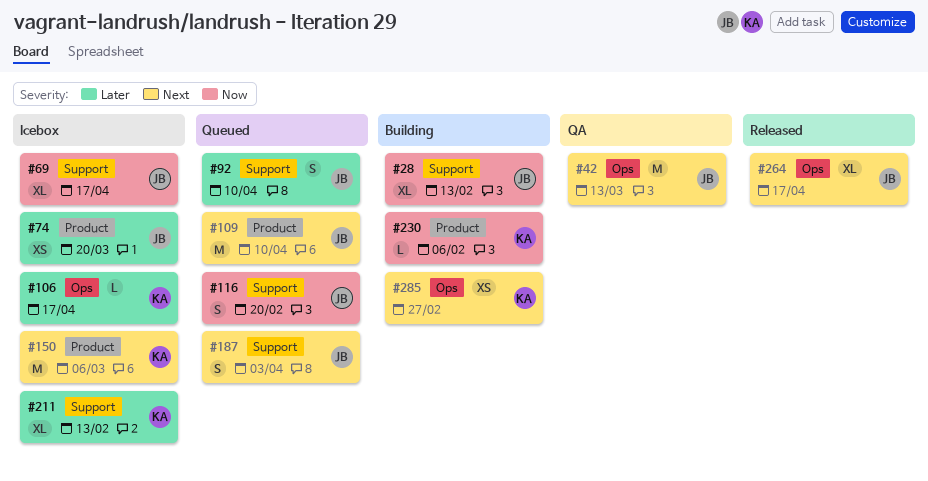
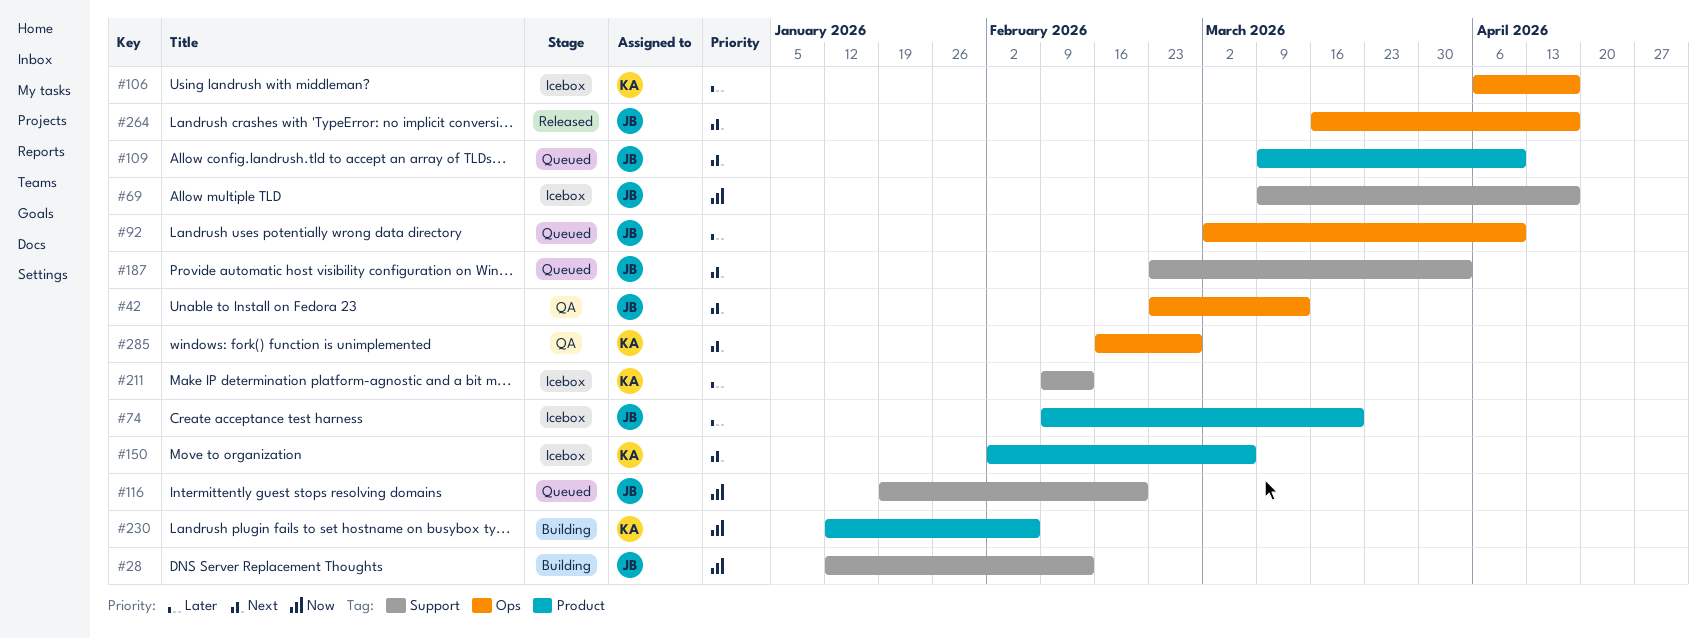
#92, label: Support -> Ops
#285, status: Building -> QA

